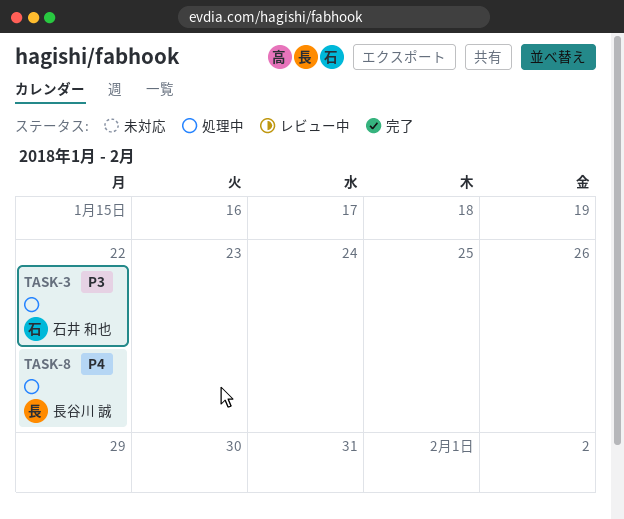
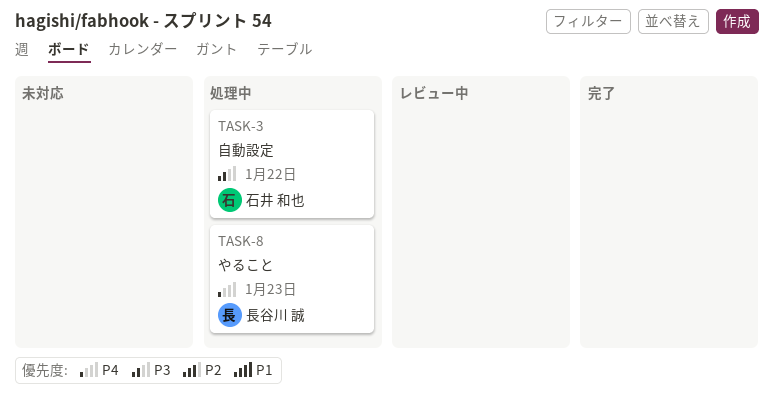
TASK-8, due: Jan 22 -> Jan 23

